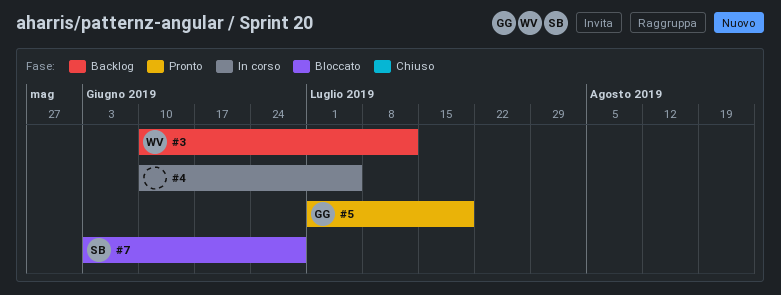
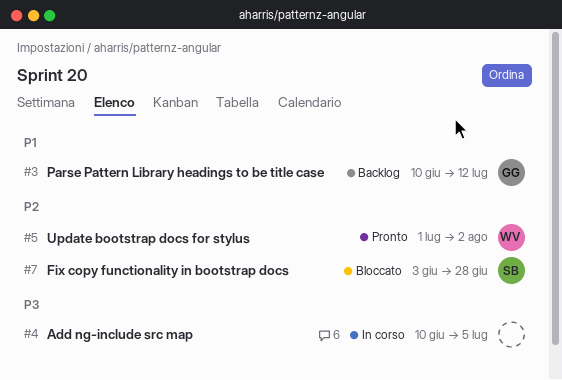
#3, owner: WV -> GG
#5, owner: GG -> WV
#5, due: Jul 19 -> Aug 2

